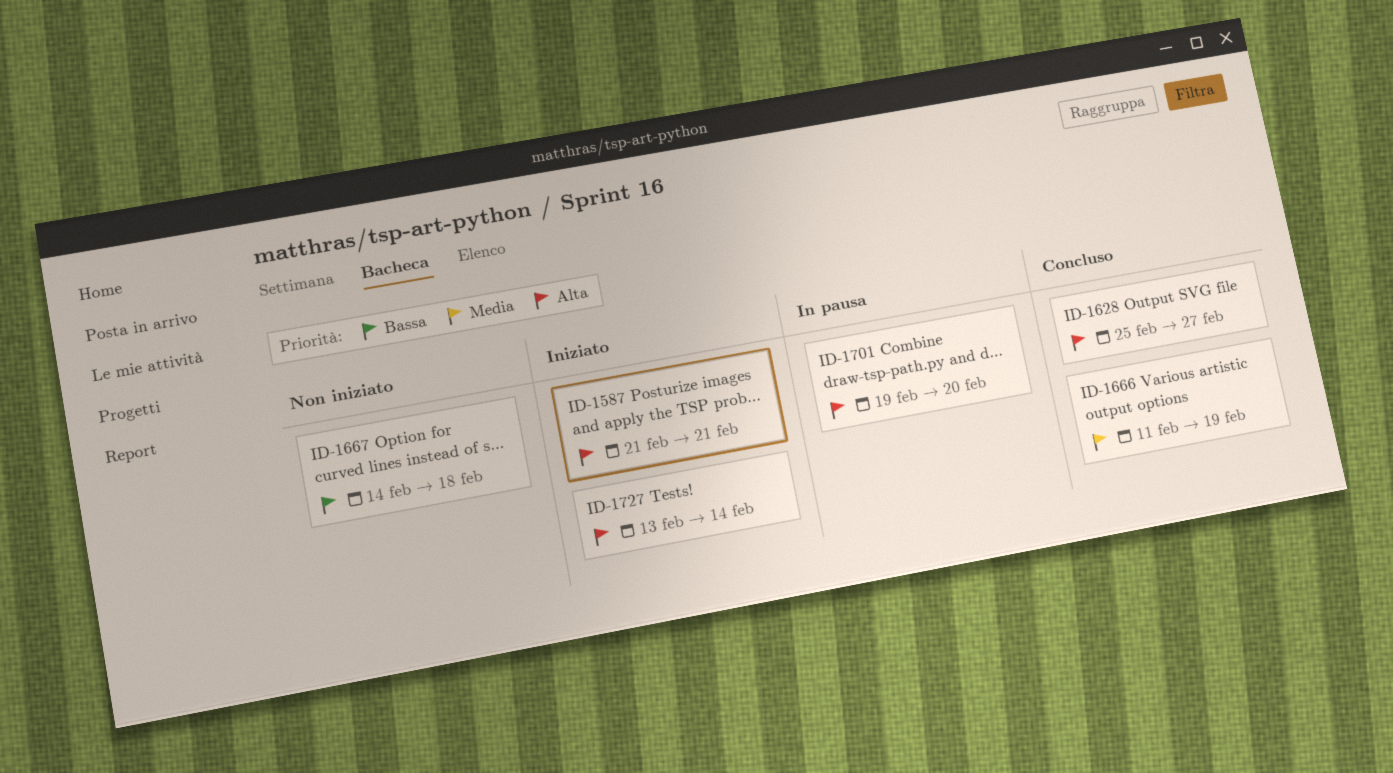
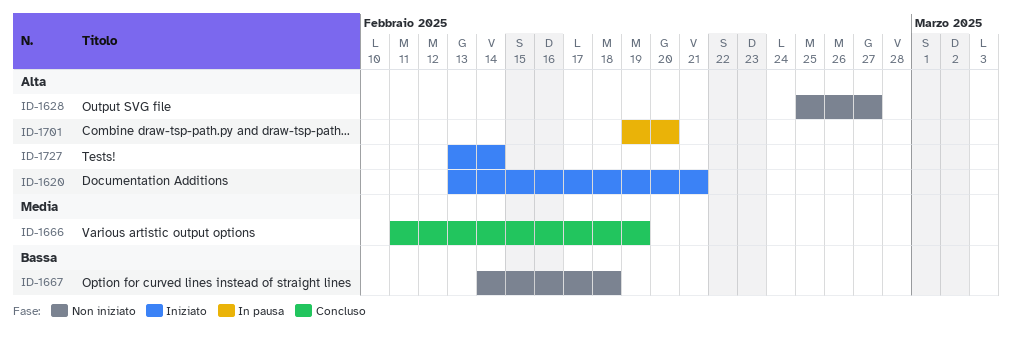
ID-1587: present -> none
ID-1620: none -> present
ID-1628, status: Concluso -> Non iniziato

